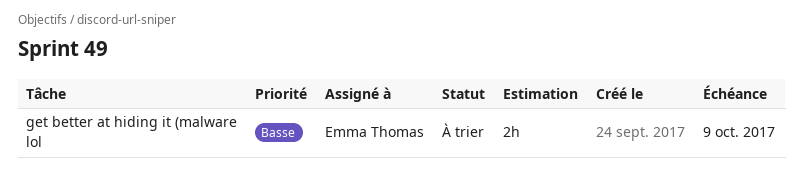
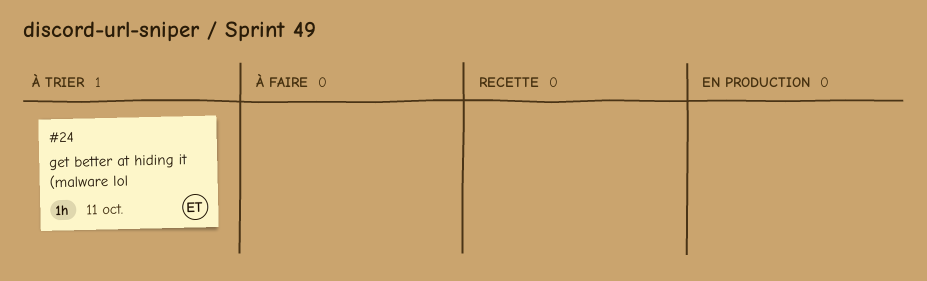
get better at hiding it (malware lol, estimate: 2h -> 1h
get better at hiding it (malware lol, due: Oct 9 -> Oct 11

